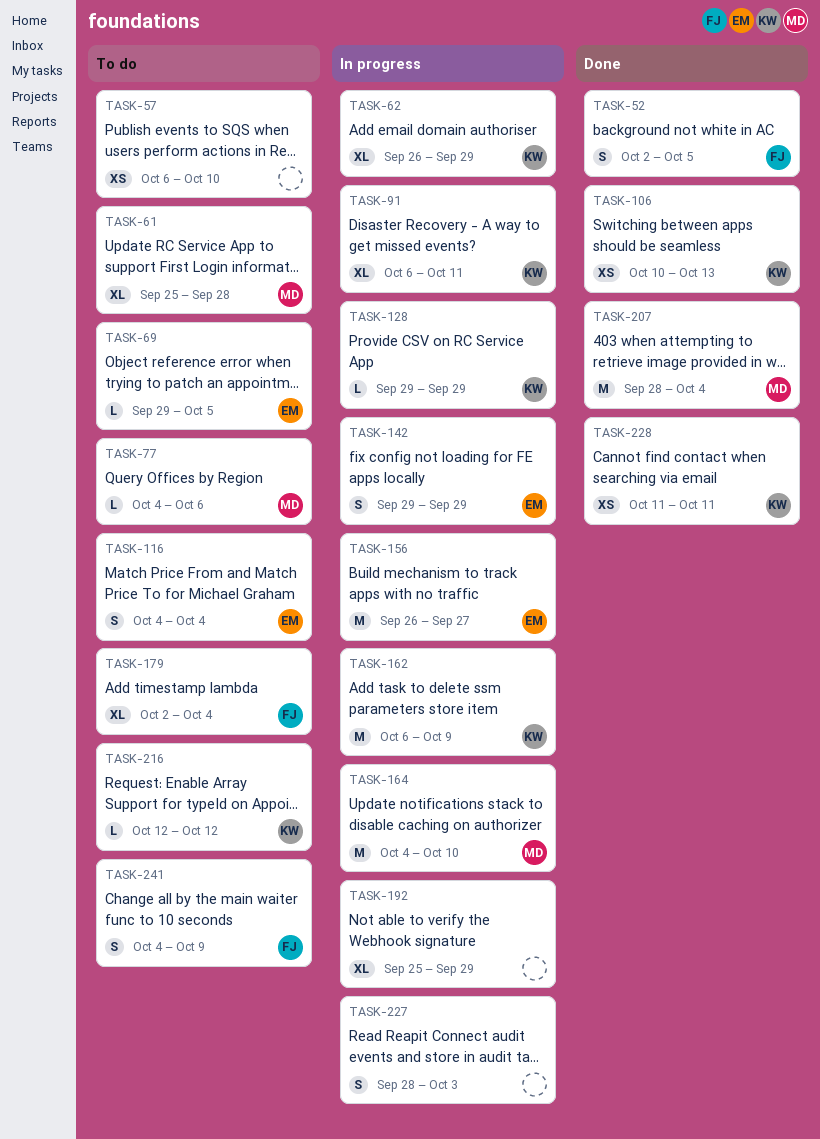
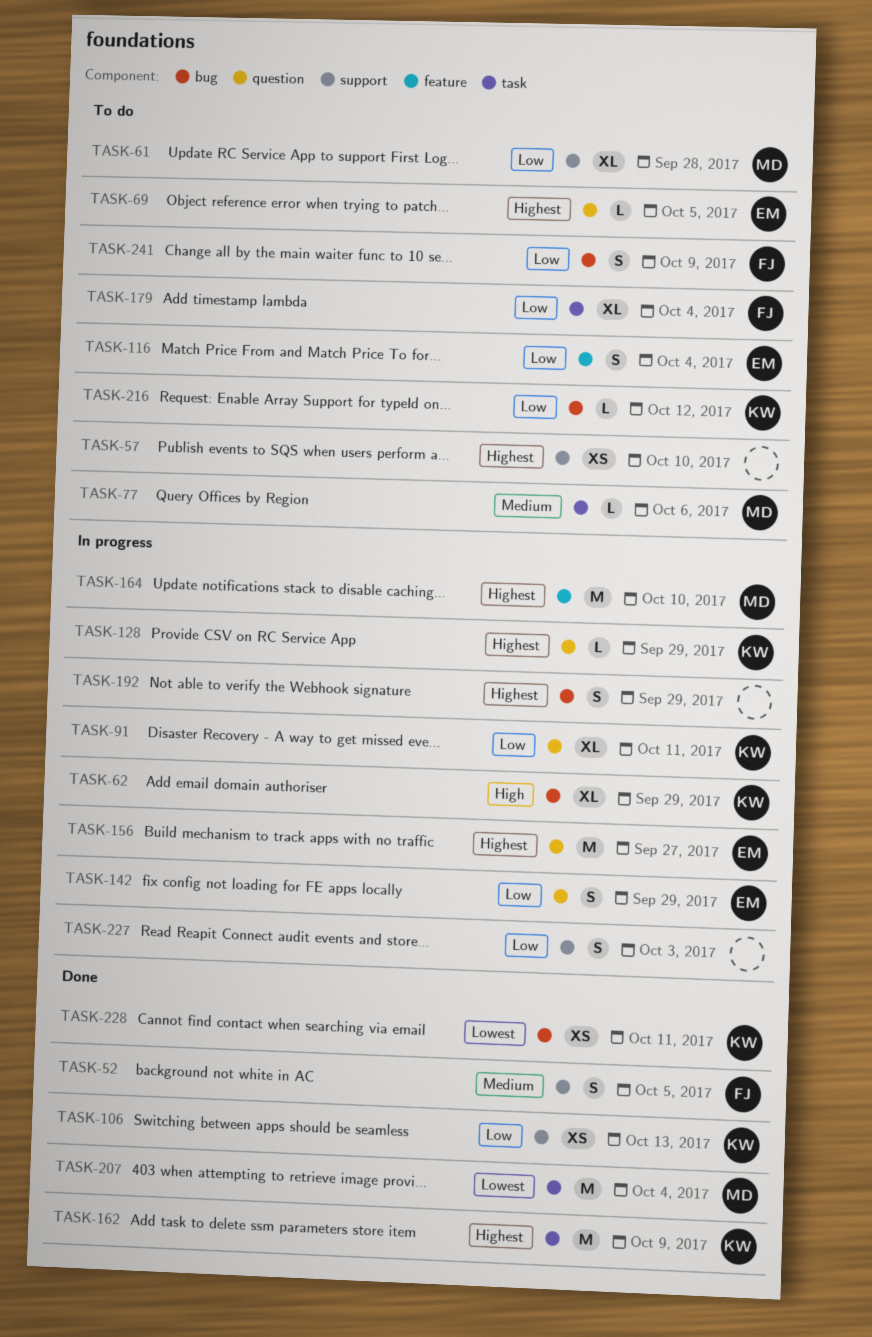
TASK-162, status: In progress -> Done
TASK-192, estimate: XL -> S

